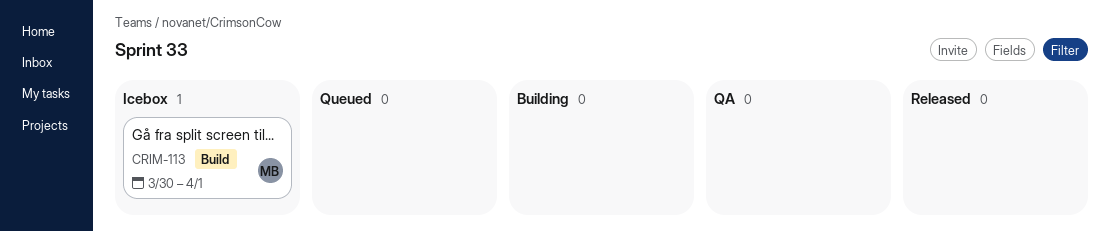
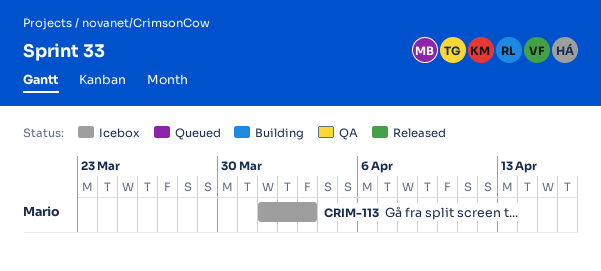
CRIM-113, start: Mar 30 -> Apr 1
CRIM-113, due: Apr 1 -> Apr 3

